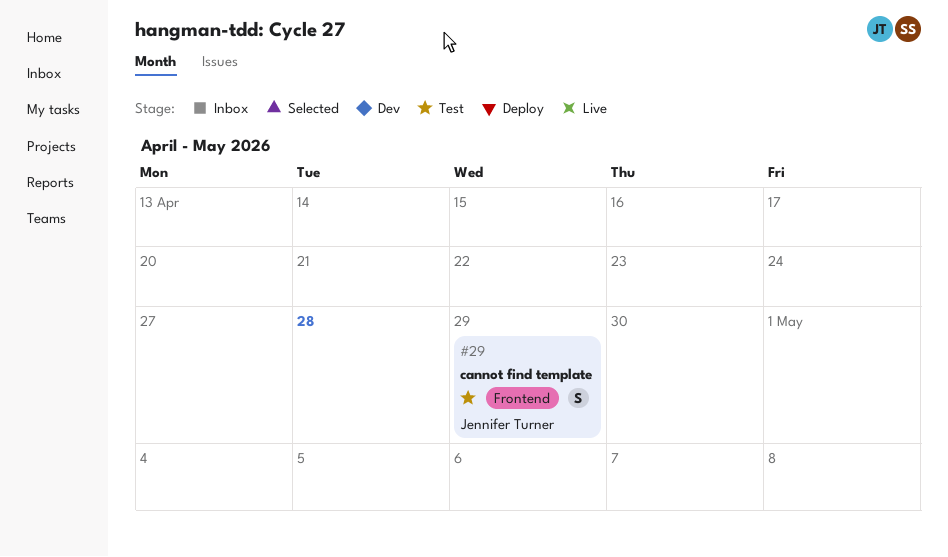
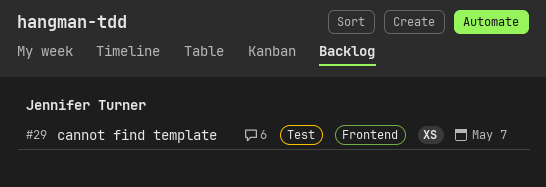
#29, estimate: S -> XS
#29, due: Apr 29 -> May 7

